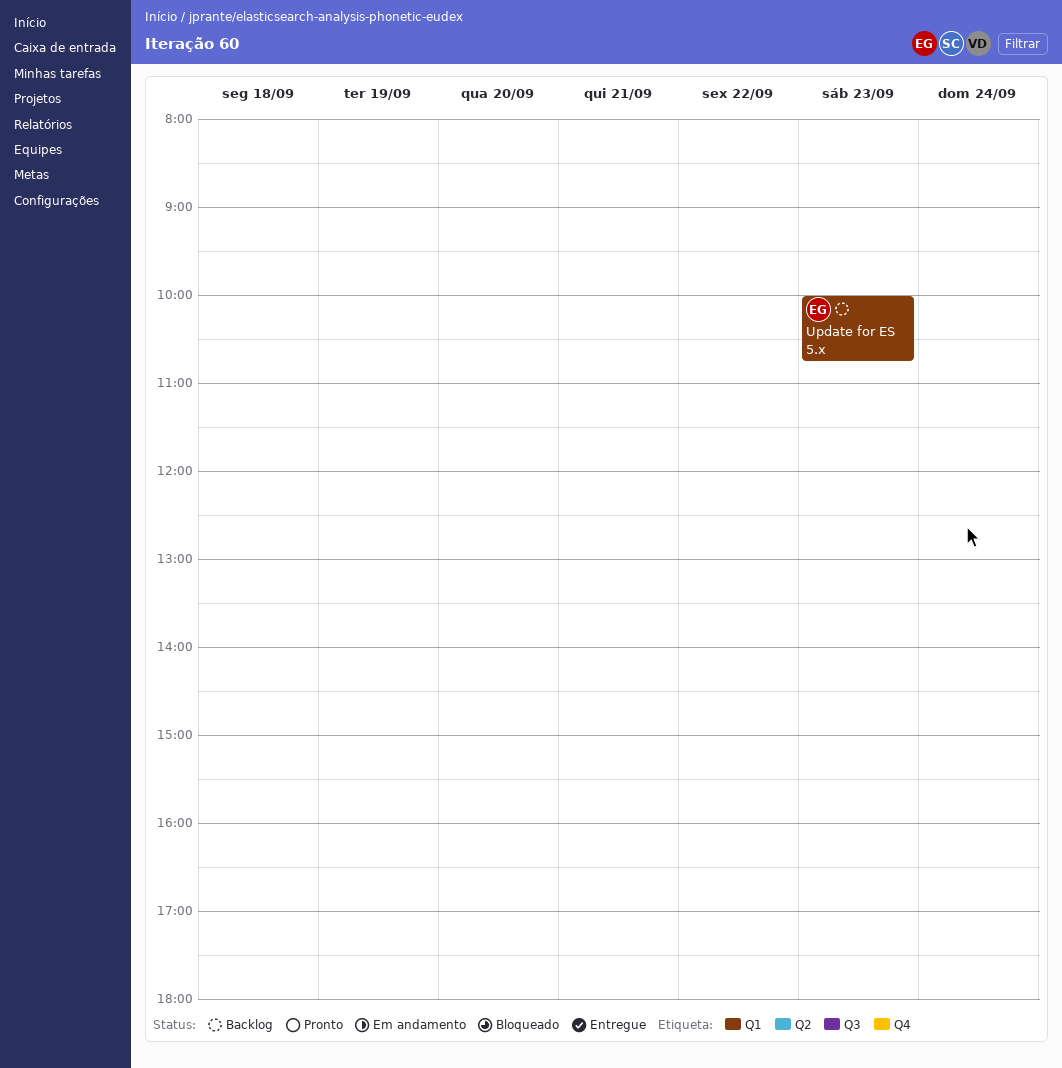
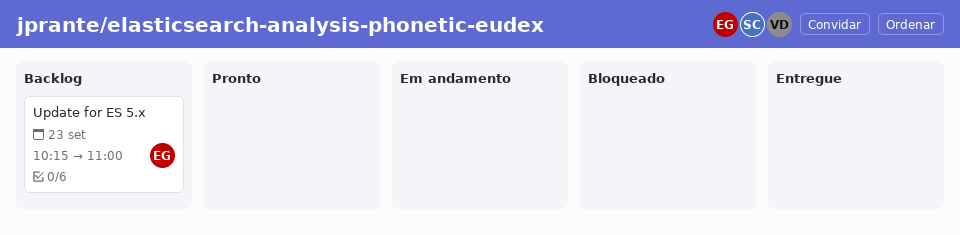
Update for ES 5.x, begins: 10:00 -> 10:15
Update for ES 5.x, ends: 10:45 -> 11:00

